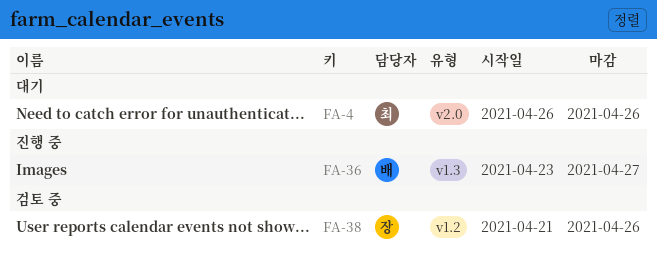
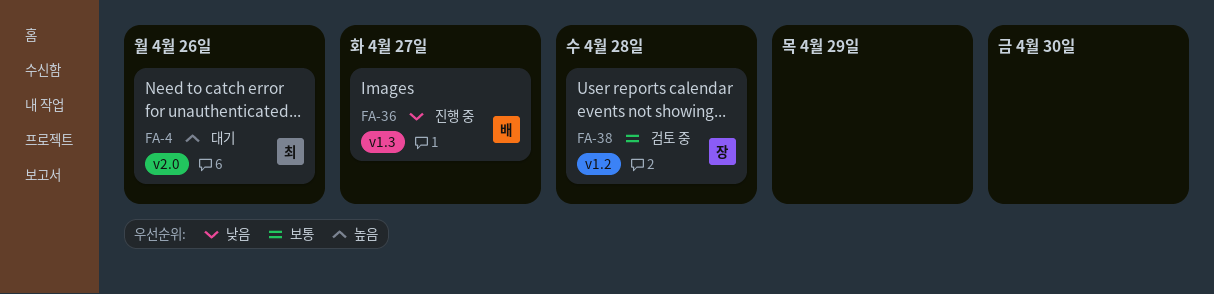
FA-38, due: Apr 26 -> Apr 28

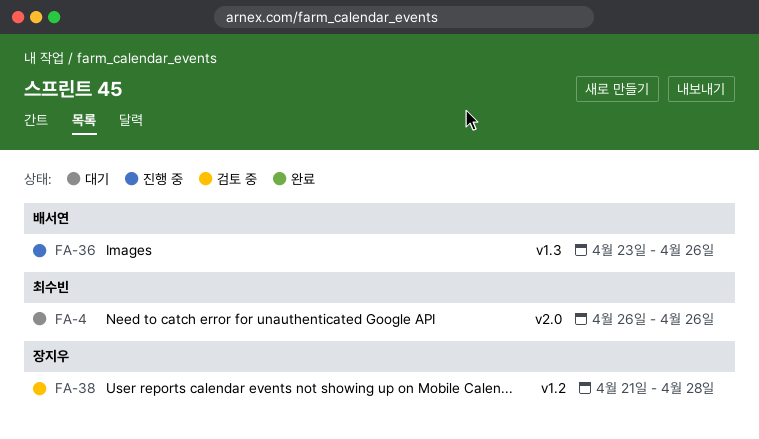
FA-36, due: Apr 27 -> Apr 26

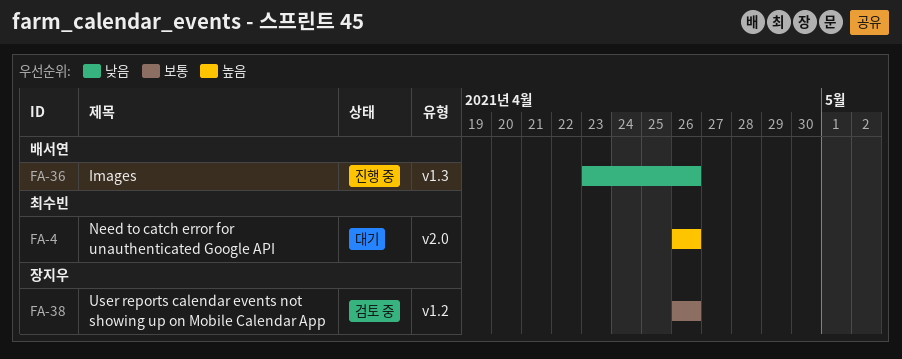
FA-38, start: Apr 21 -> Apr 26
FA-38, due: Apr 28 -> Apr 26

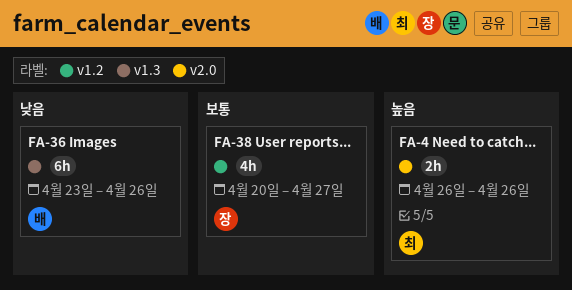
FA-38, start: Apr 26 -> Apr 20
FA-38, due: Apr 26 -> Apr 27

